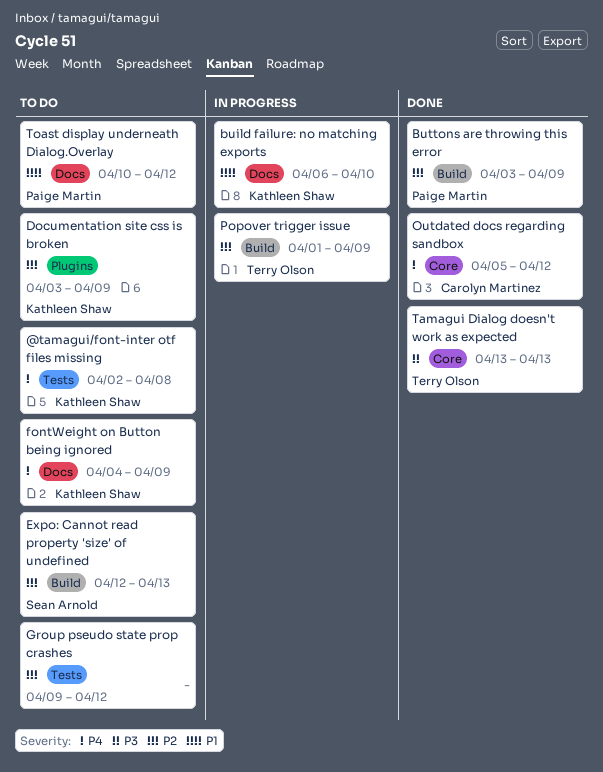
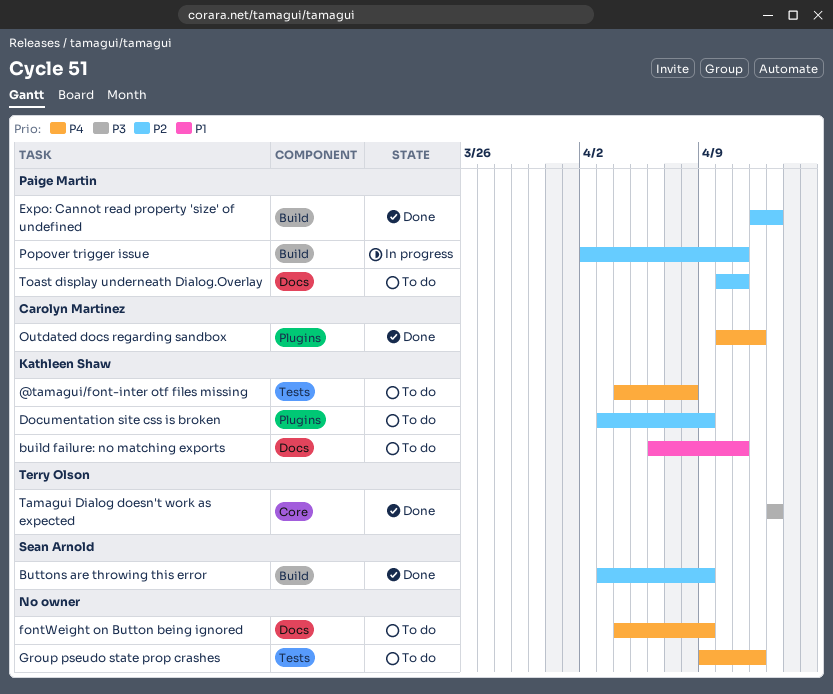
@tamagui/font-inter otf files missing, start: Apr 2 -> Apr 4
build failure: no matching exports, status: In progress -> To do
build failure: no matching exports, due: Apr 10 -> Apr 11
Buttons are throwing this error, owner: Paige Martin -> Sean Arnold
Expo: Cannot read property 'size' of undefined, status: To do -> Done
Expo: Cannot read property 'size' of undefined, owner: Sean Arnold -> Paige Martin
fontWeight on Button being ignored, owner: Kathleen Shaw -> none
Group pseudo state prop crashes, priority: P2 -> P4
Outdated docs regarding sandbox, label: Core -> Plugins
Outdated docs regarding sandbox, start: Apr 5 -> Apr 10
Popover trigger issue, owner: Terry Olson -> Paige Martin
Popover trigger issue, start: Apr 1 -> Apr 2
Popover trigger issue, due: Apr 9 -> Apr 11
Toast display underneath Dialog.Overlay, priority: P1 -> P2
Toast display underneath Dialog.Overlay, due: Apr 12 -> Apr 11

